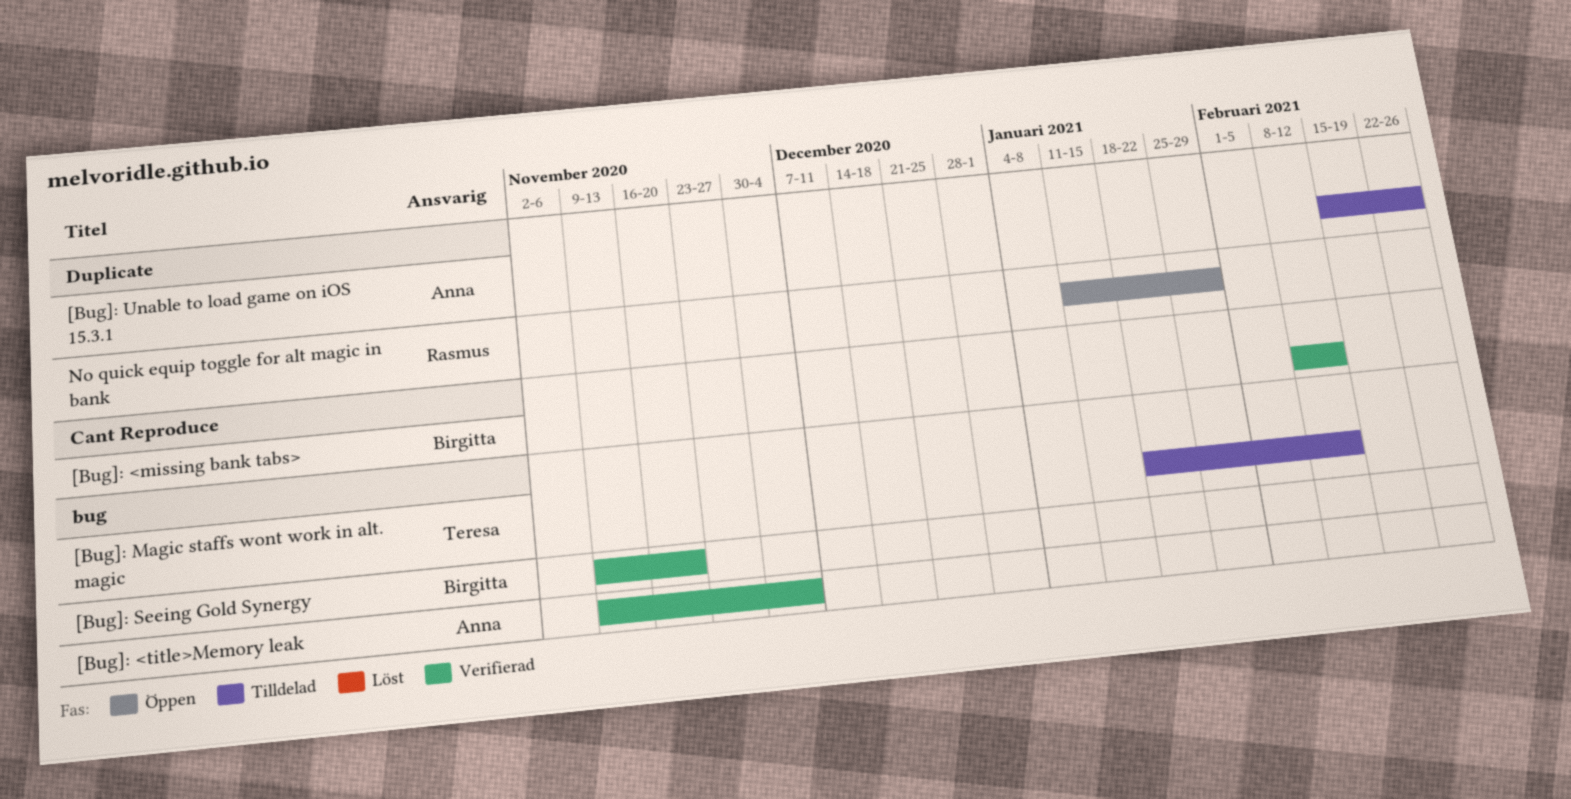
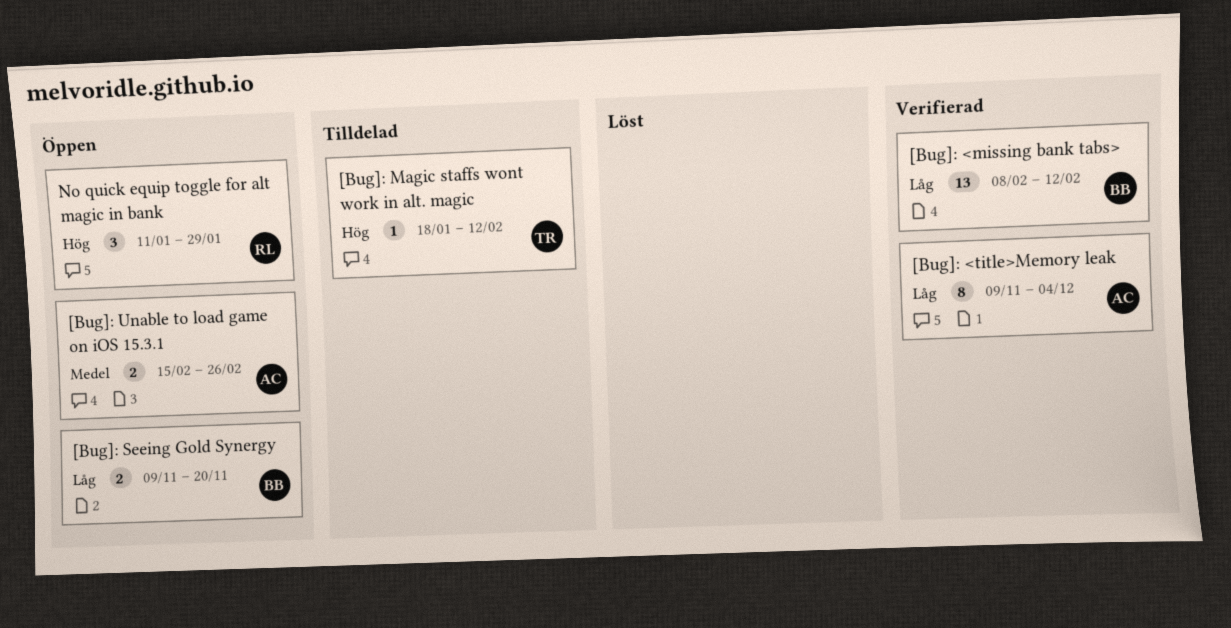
[Bug]: Seeing Gold Synergy, status: Verifierad -> Öppen
[Bug]: Unable to load game on iOS 15.3.1, status: Tilldelad -> Öppen

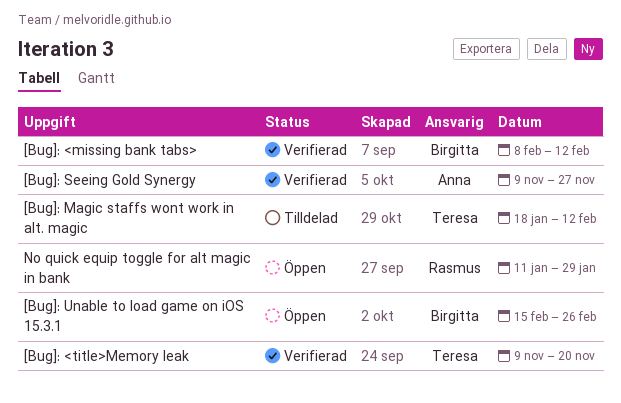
[Bug]: <title>Memory leak, owner: Anna -> Teresa
[Bug]: <title>Memory leak, due: Dec 4 -> Nov 20
[Bug]: Seeing Gold Synergy, status: Öppen -> Verifierad
[Bug]: Seeing Gold Synergy, owner: Birgitta -> Anna
[Bug]: Seeing Gold Synergy, due: Nov 20 -> Nov 27
[Bug]: Unable to load game on iOS 15.3.1, owner: Anna -> Birgitta

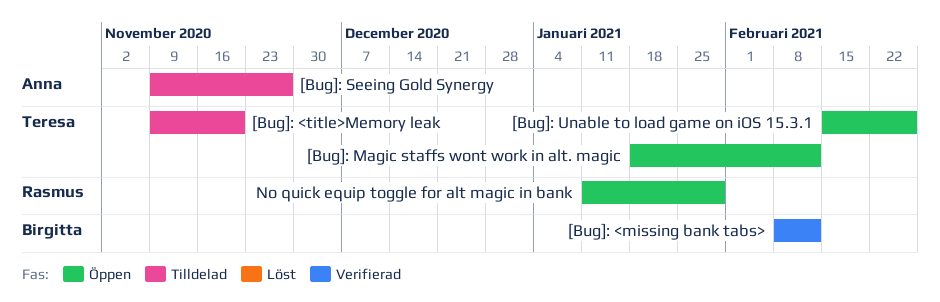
[Bug]: <title>Memory leak, status: Verifierad -> Tilldelad
[Bug]: Magic staffs wont work in alt. magic, status: Tilldelad -> Öppen
[Bug]: Seeing Gold Synergy, status: Verifierad -> Tilldelad
[Bug]: Unable to load game on iOS 15.3.1, owner: Birgitta -> Teresa

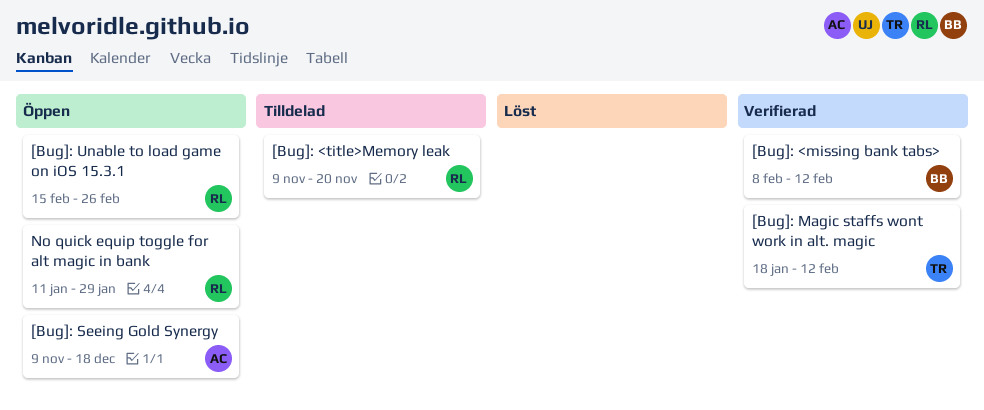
[Bug]: <title>Memory leak, owner: Teresa -> Rasmus
[Bug]: Magic staffs wont work in alt. magic, status: Öppen -> Verifierad
[Bug]: Seeing Gold Synergy, status: Tilldelad -> Öppen
[Bug]: Seeing Gold Synergy, due: Nov 27 -> Dec 18
[Bug]: Unable to load game on iOS 15.3.1, owner: Teresa -> Rasmus

